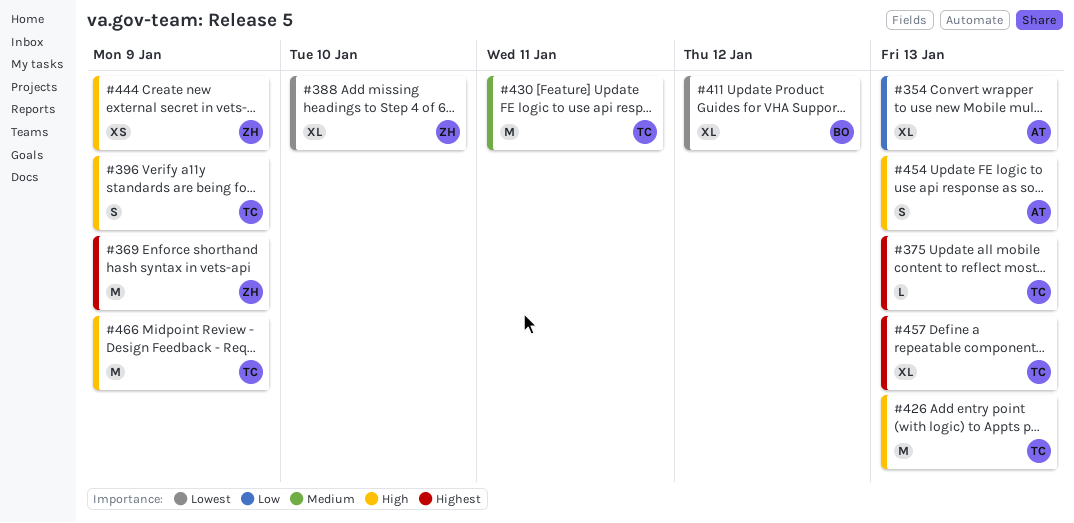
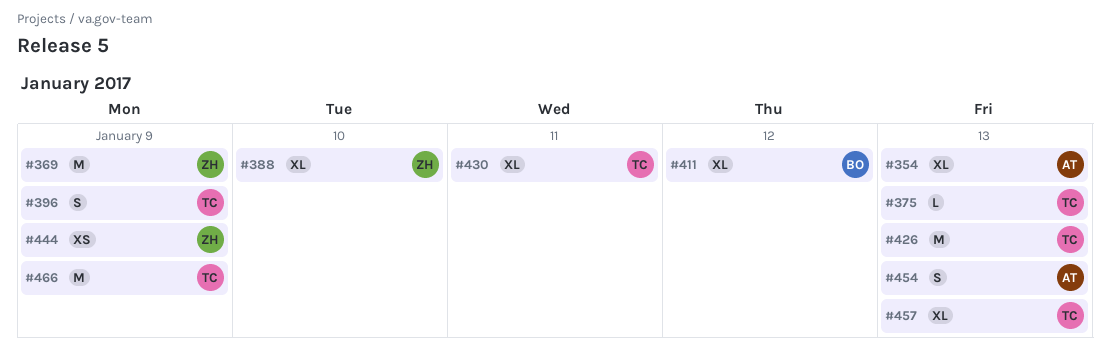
#430, estimate: M -> XL

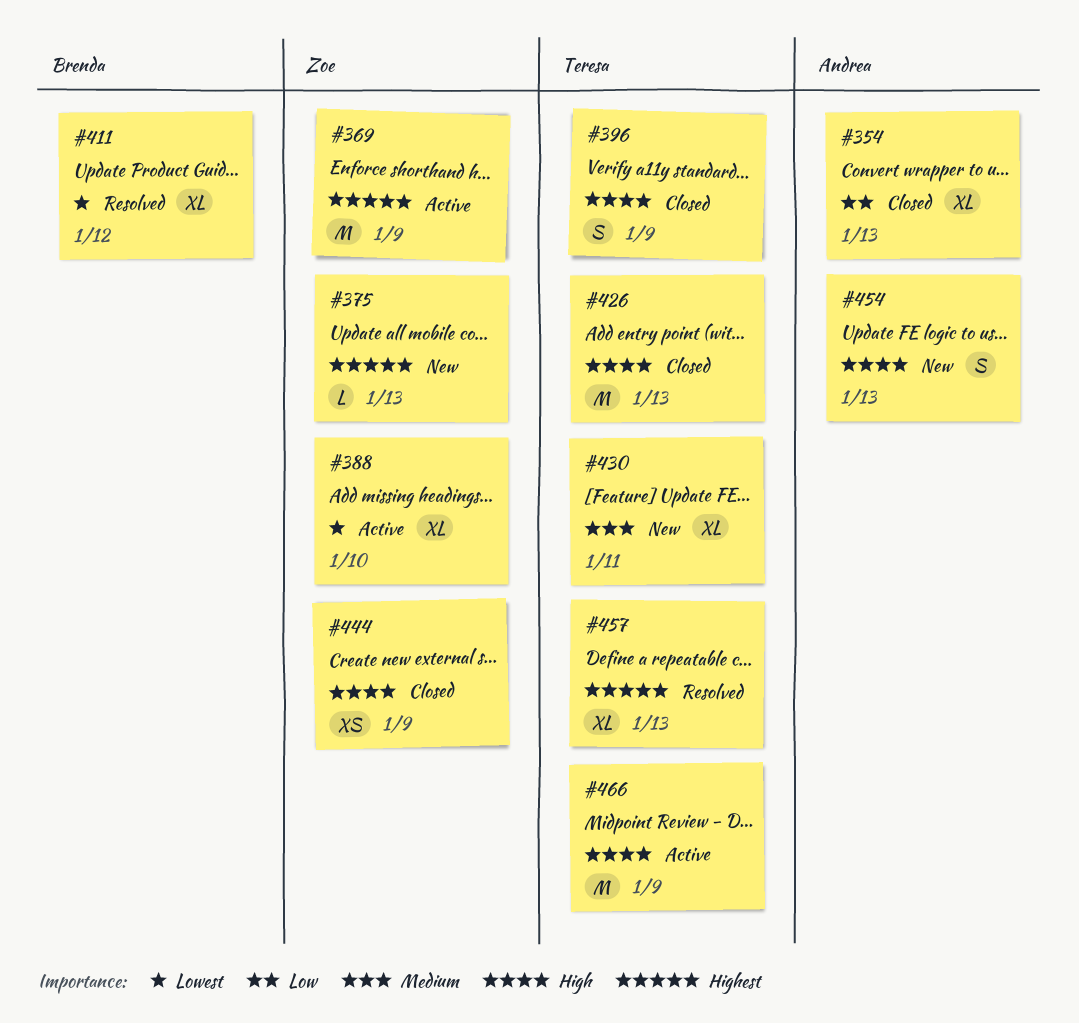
#375, owner: Teresa -> Zoe

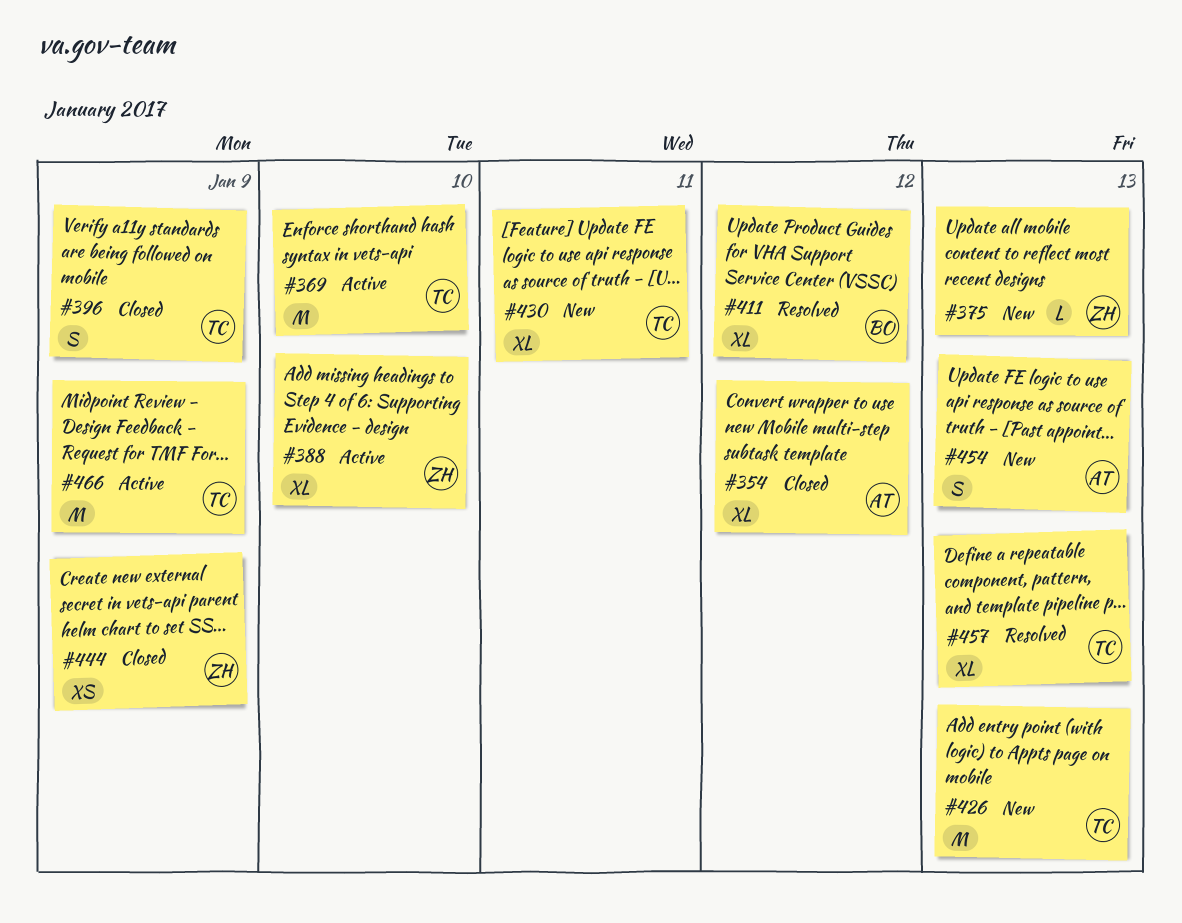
#354, due: Jan 13 -> Jan 12
#369, owner: Zoe -> Teresa
#369, due: Jan 9 -> Jan 10
#426, status: Closed -> New

